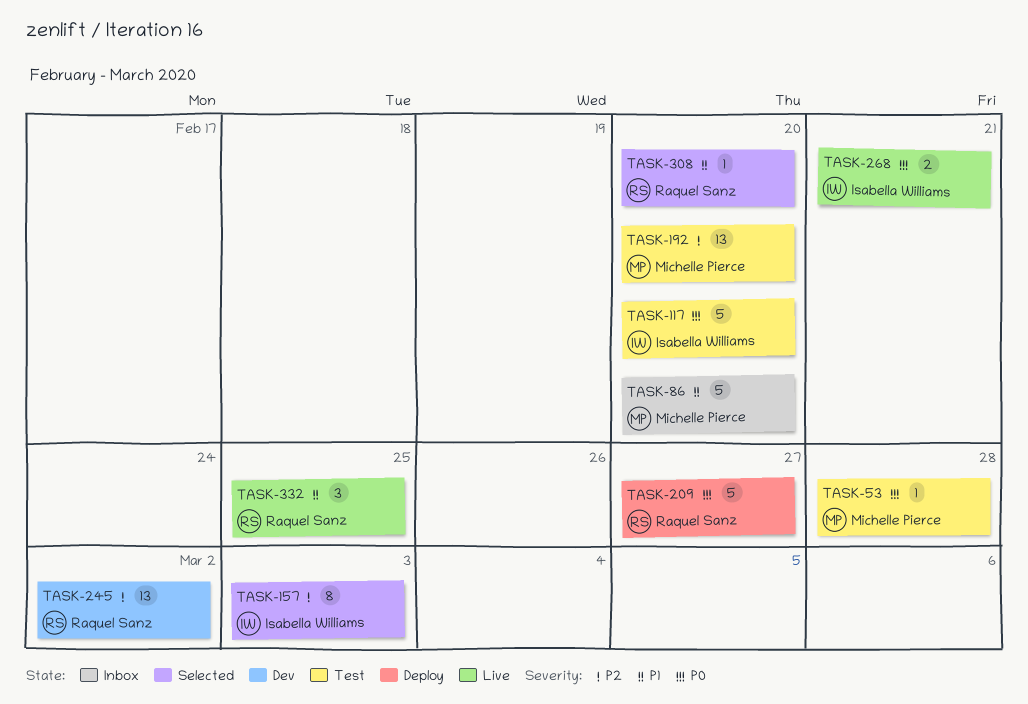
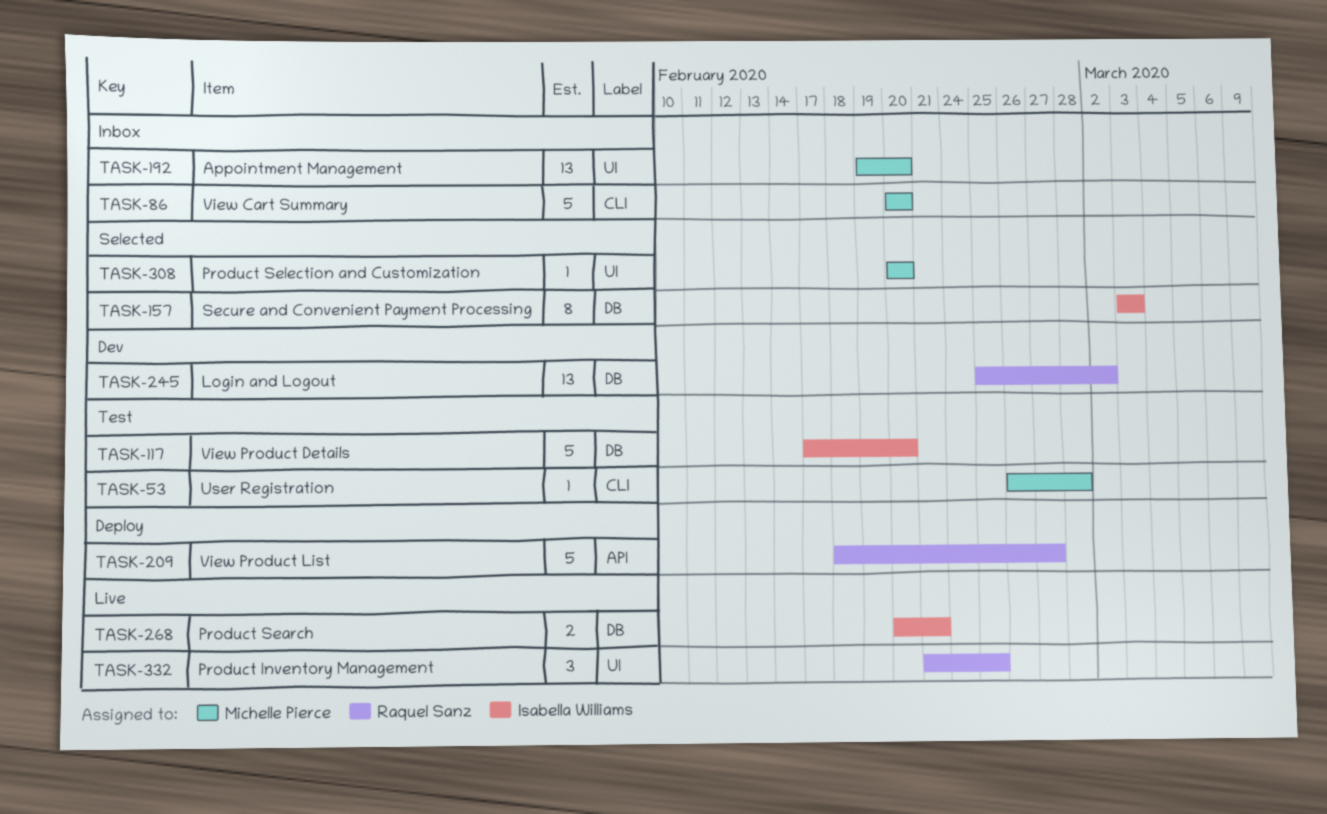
TASK-192, status: Test -> Inbox
TASK-308, owner: Raquel Sanz -> Michelle Pierce

